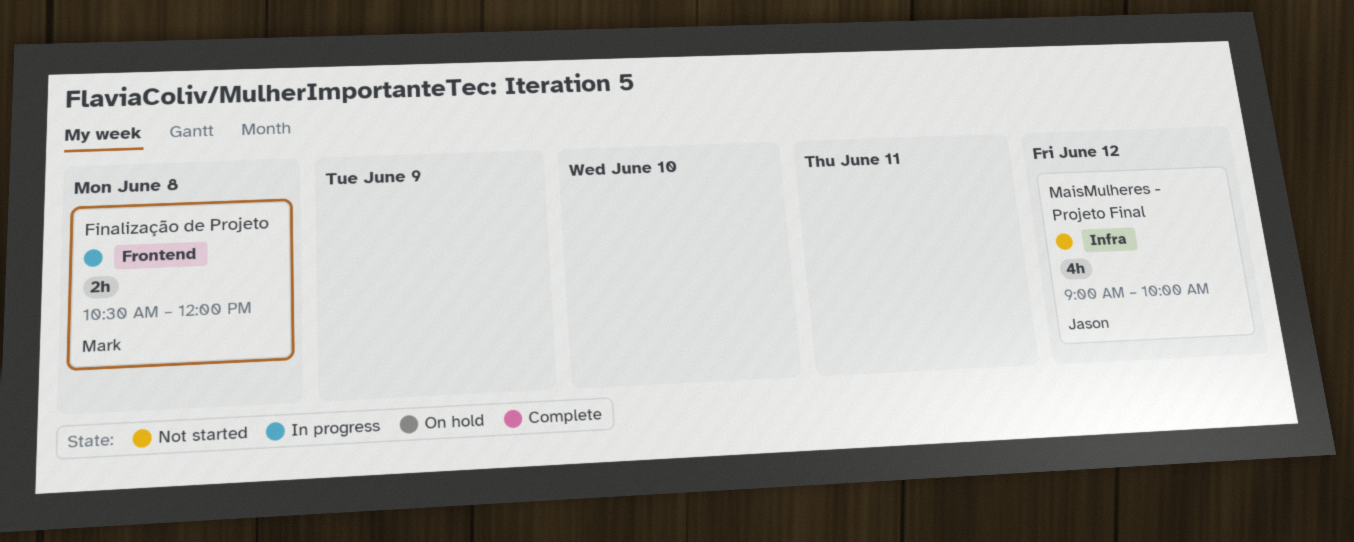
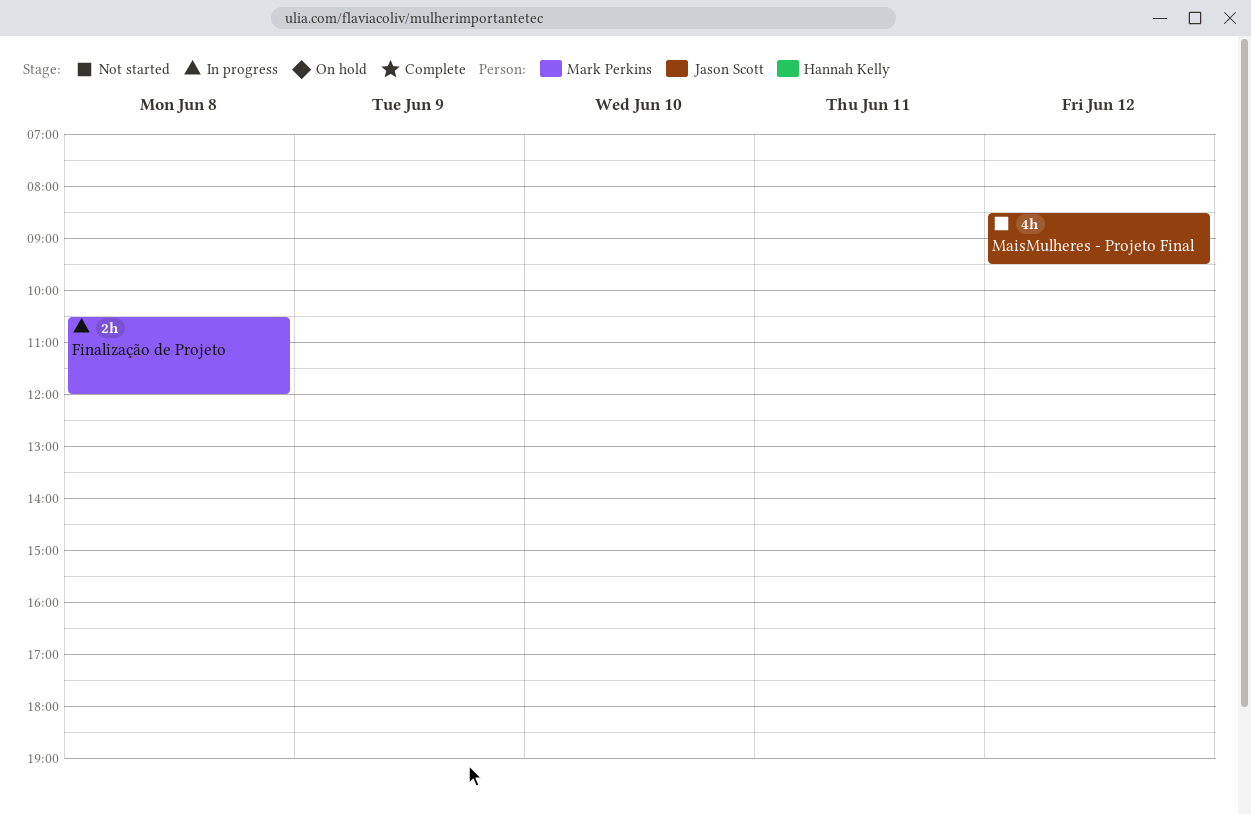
MaisMulheres - Projeto Final, begins: 09:00 -> 08:30
MaisMulheres - Projeto Final, ends: 10:00 -> 09:30

